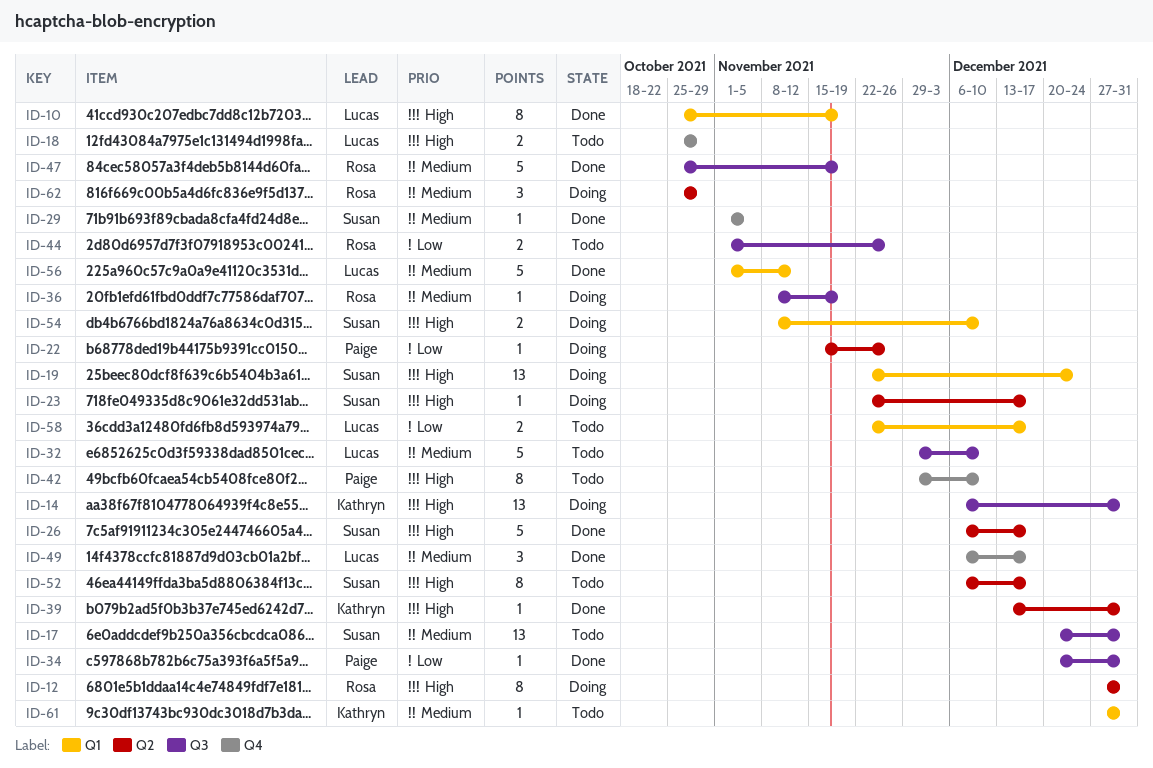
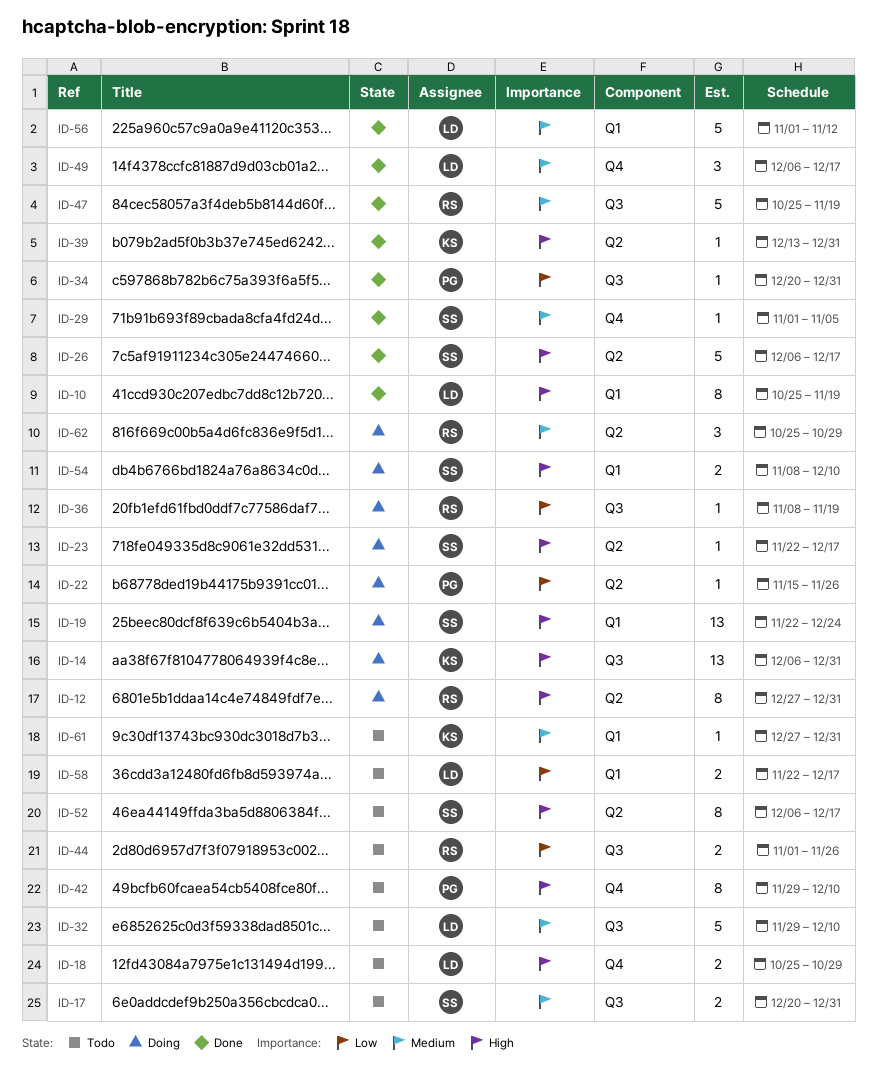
ID-17, estimate: 13 -> 2
ID-36, priority: Medium -> Low

